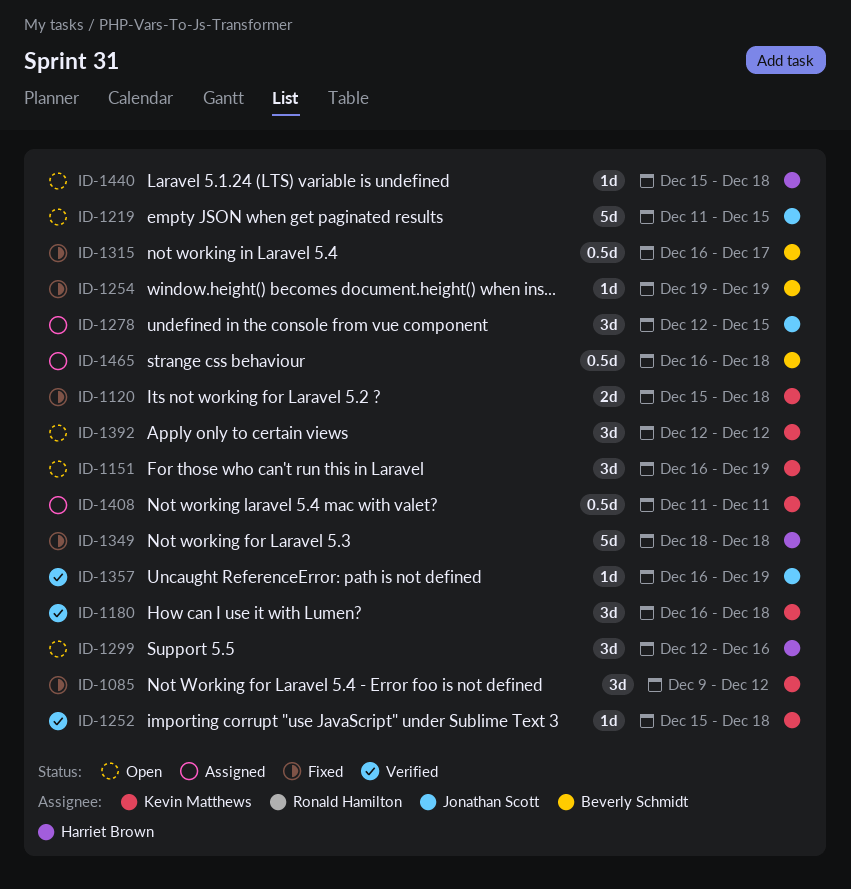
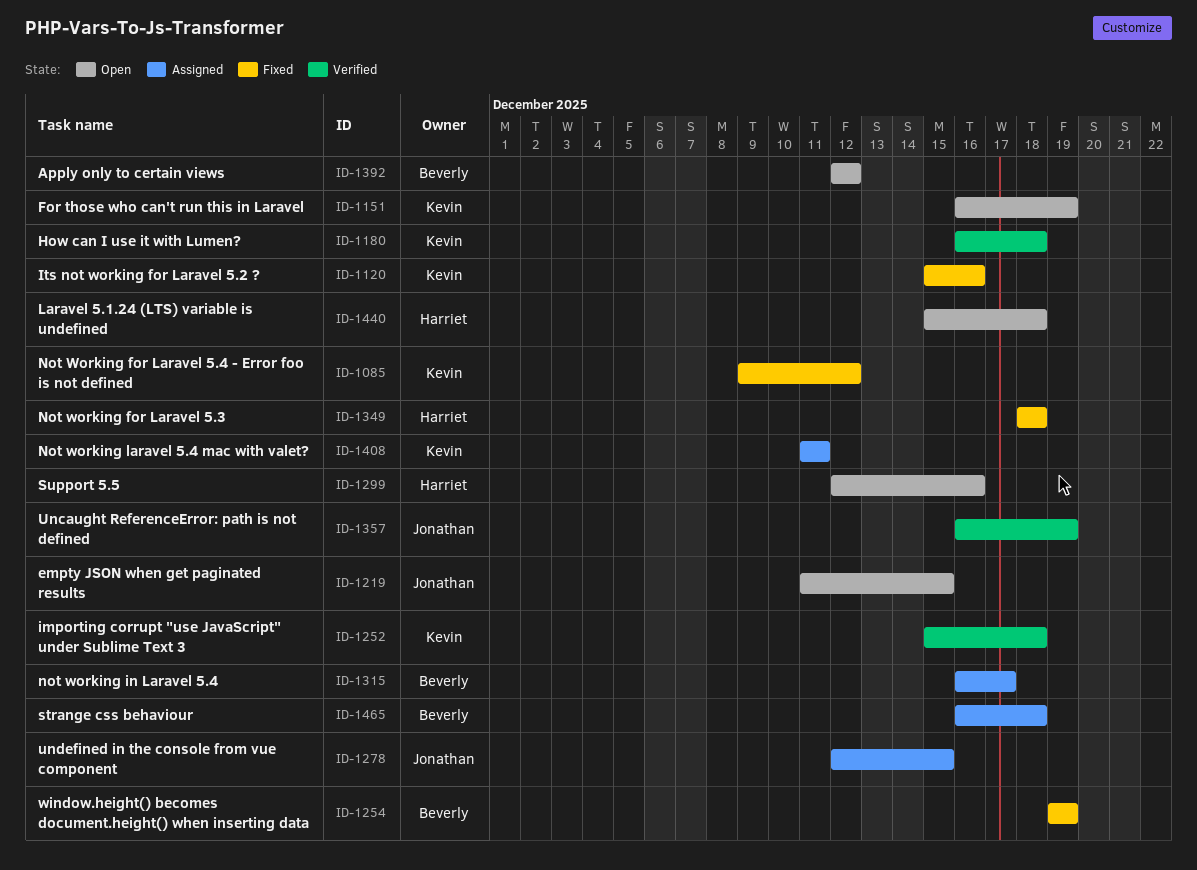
ID-1120, due: Dec 18 -> Dec 16
ID-1315, status: Fixed -> Assigned
ID-1392, owner: Kevin Matthews -> Beverly Schmidt

